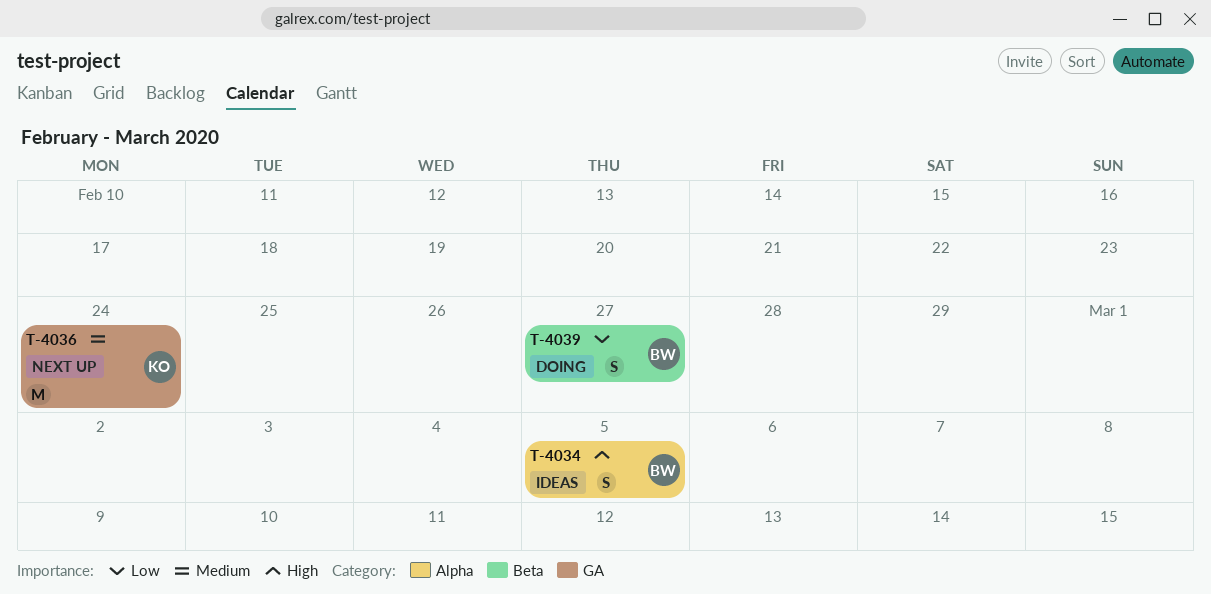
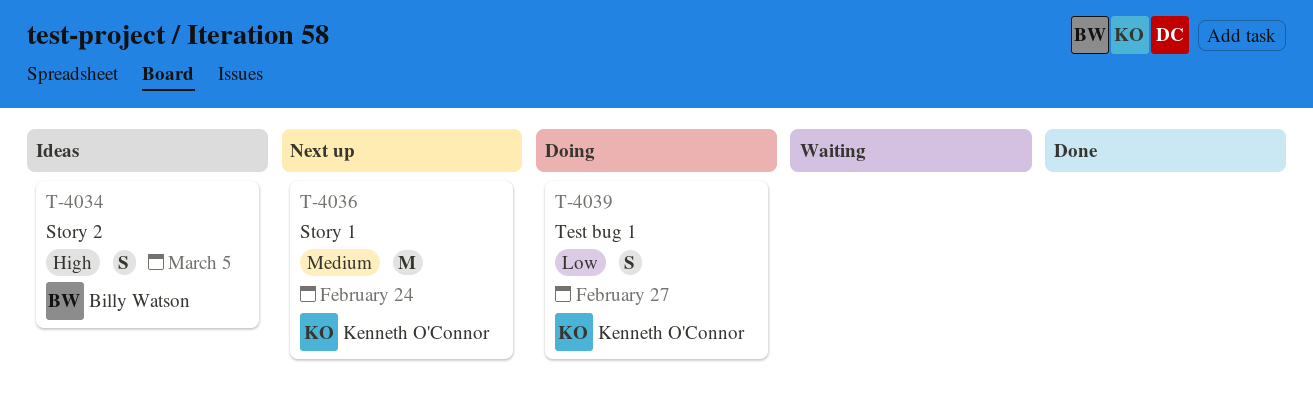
T-4039, owner: Billy Watson -> Kenneth O'Connor

